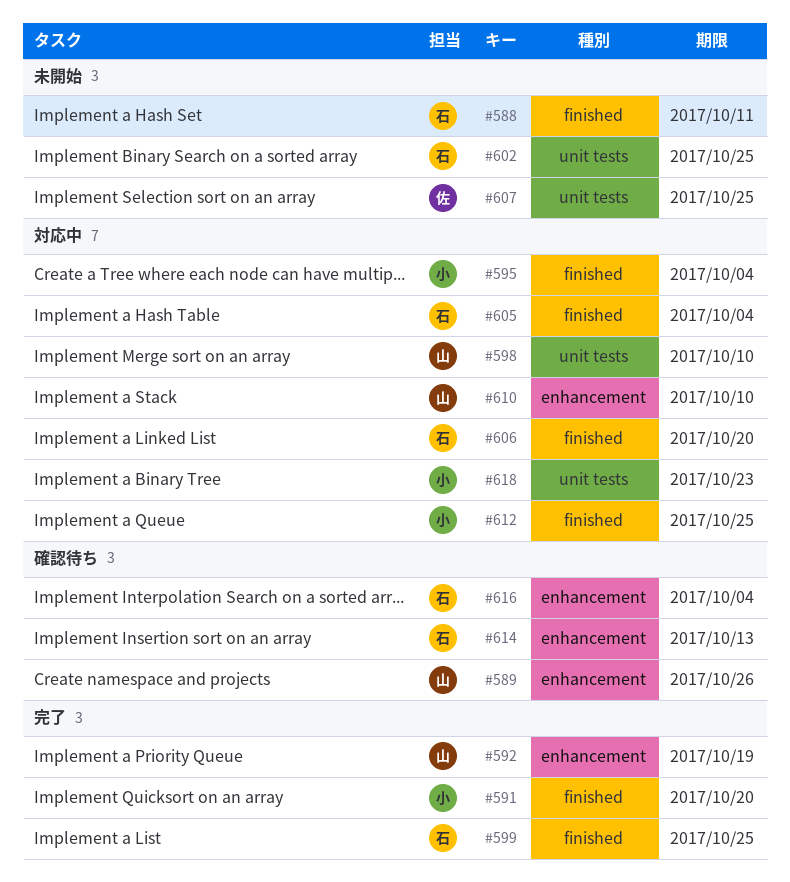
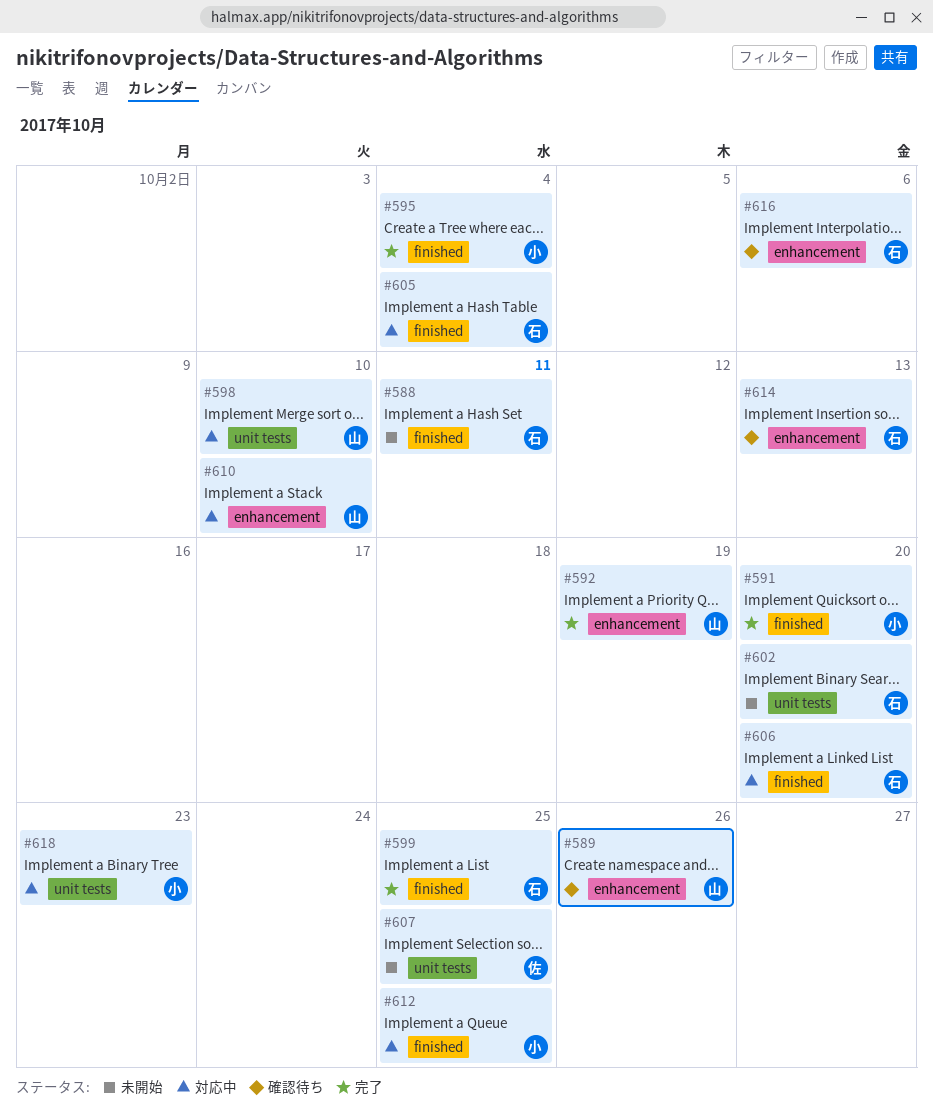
#595, status: 対応中 -> 完了
#602, due: Oct 25 -> Oct 20
#616, due: Oct 4 -> Oct 6

